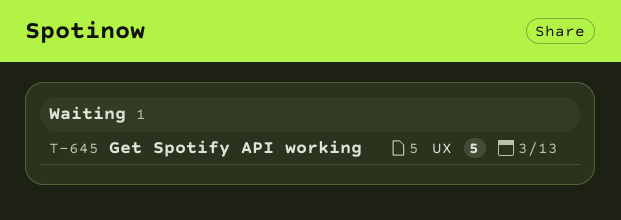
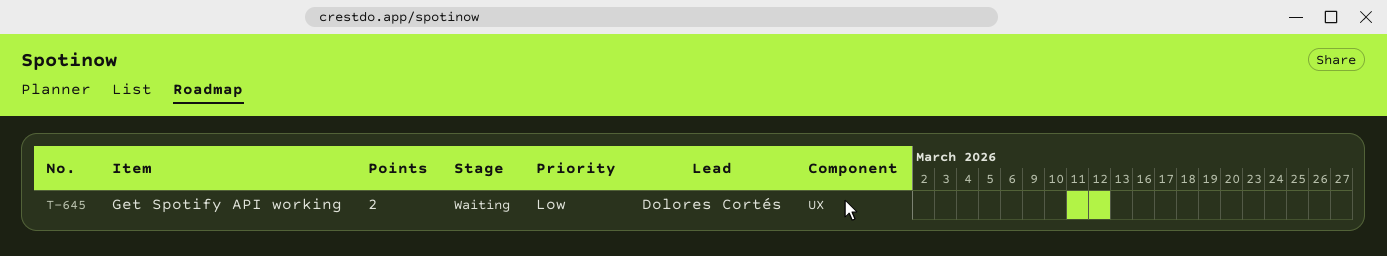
T-645, estimate: 5 -> 2
T-645, due: Mar 13 -> Mar 12

